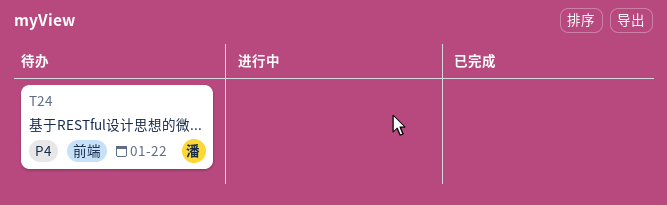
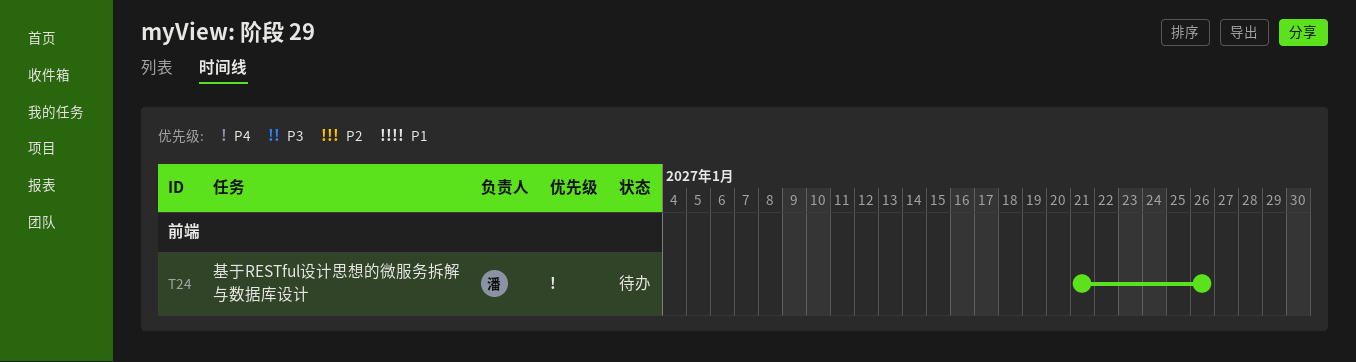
T24, due: Jan 22 -> Jan 26

